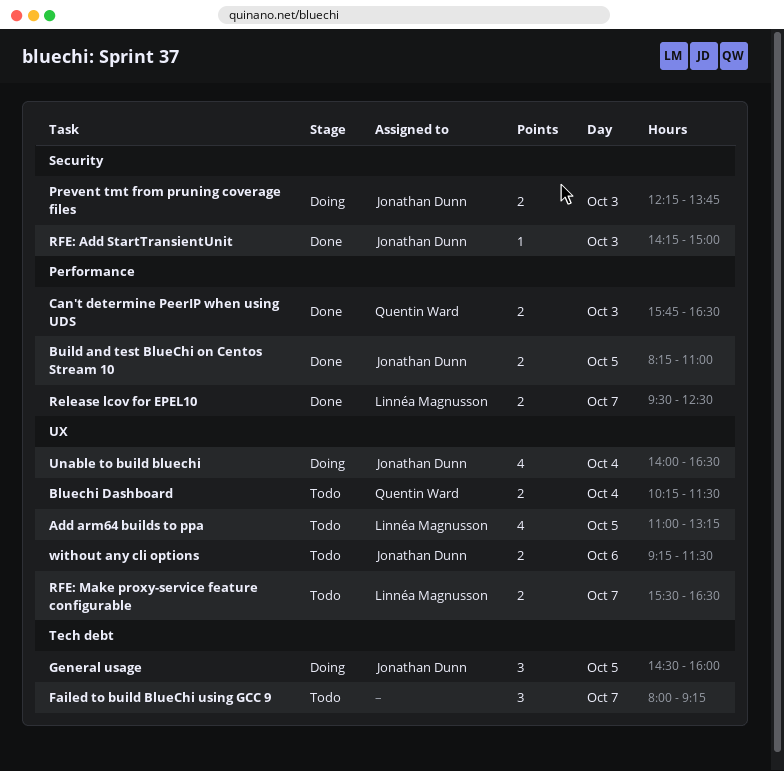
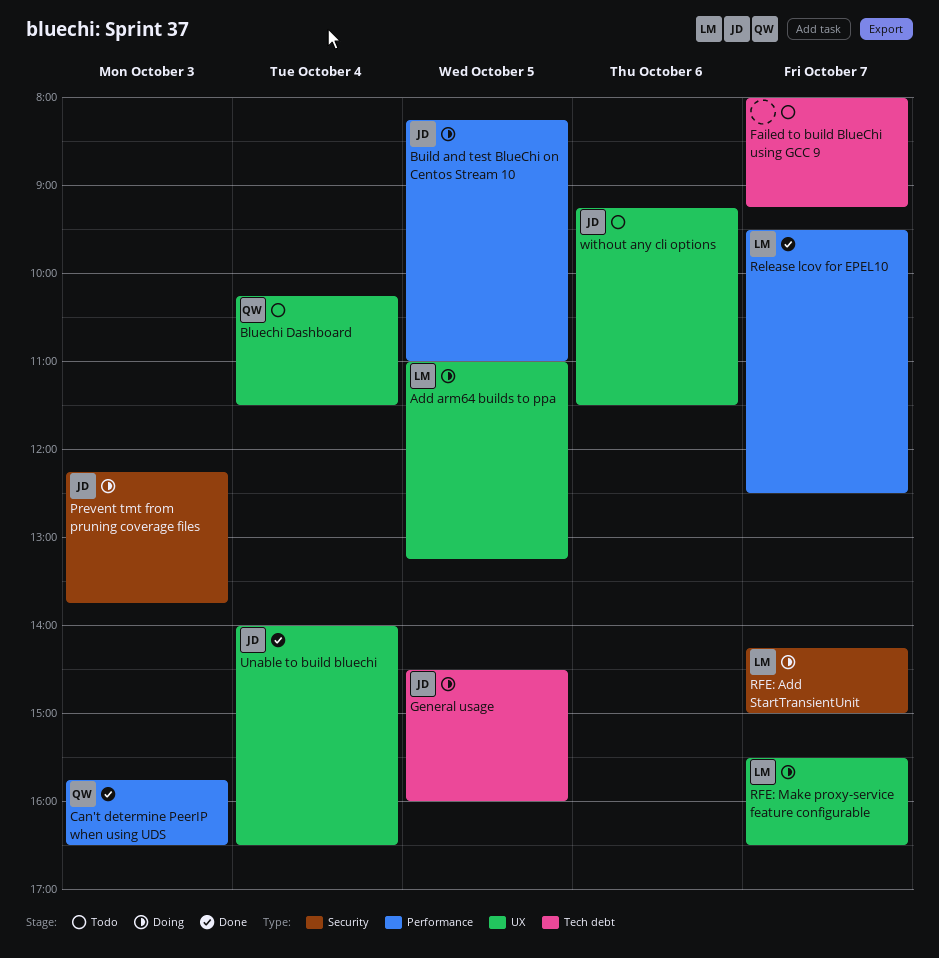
Add arm64 builds to ppa, status: Todo -> Doing
Build and test BlueChi on Centos Stream 10, status: Done -> Doing
RFE: Add StartTransientUnit, status: Done -> Doing
RFE: Add StartTransientUnit, owner: Jonathan Dunn -> Linnéa Magnusson
RFE: Add StartTransientUnit, day: Oct 3 -> Oct 7
RFE: Make proxy-service feature configurable, status: Todo -> Doing
Unable to build bluechi, status: Doing -> Done

